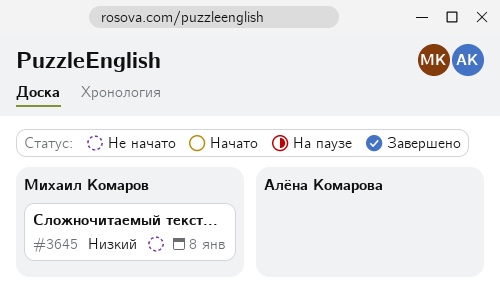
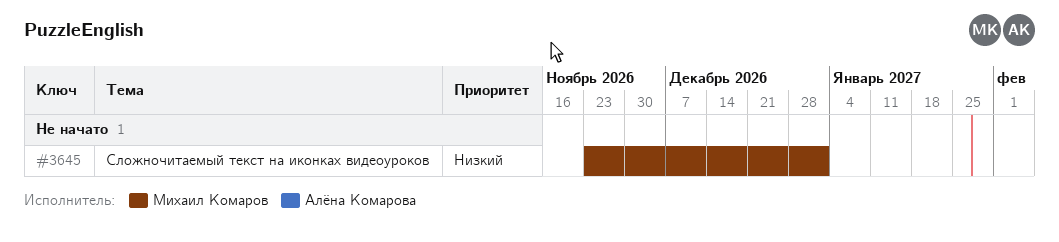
#3645, due: Jan 8 -> Jan 1

